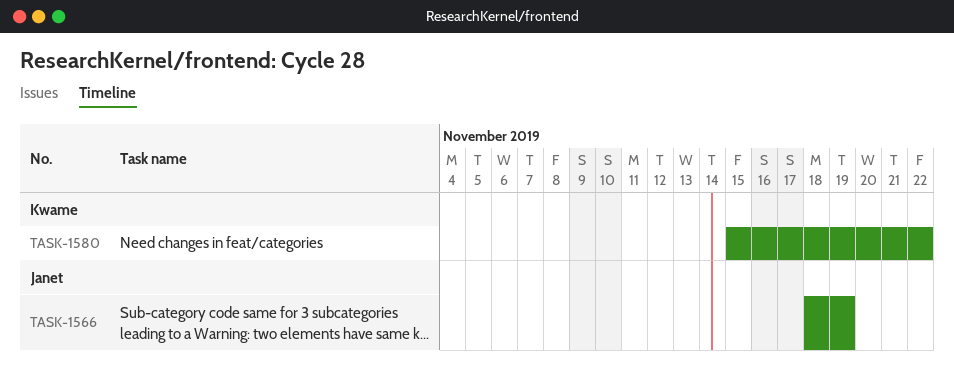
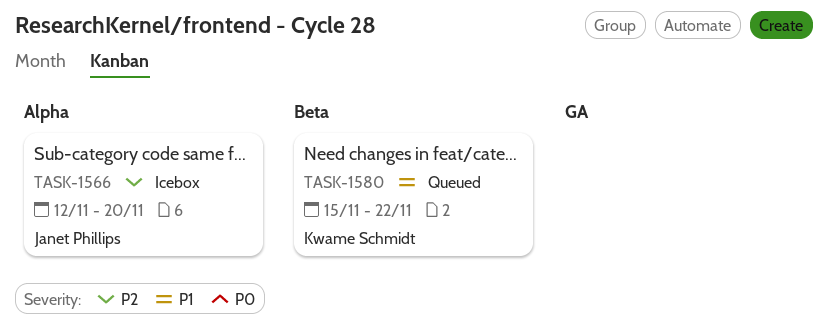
TASK-1566, start: Nov 18 -> Nov 12
TASK-1566, due: Nov 19 -> Nov 20

